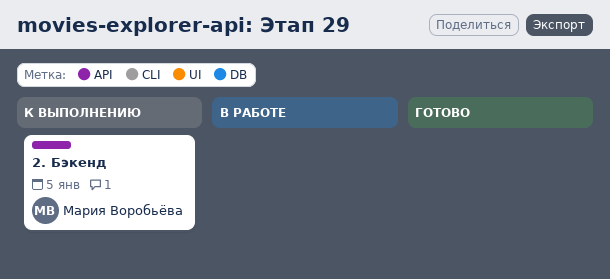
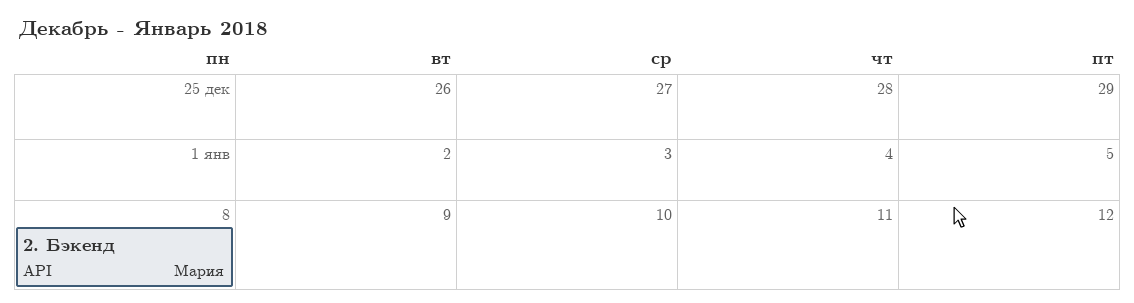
2. Бэкенд, due: Jan 5 -> Jan 8

